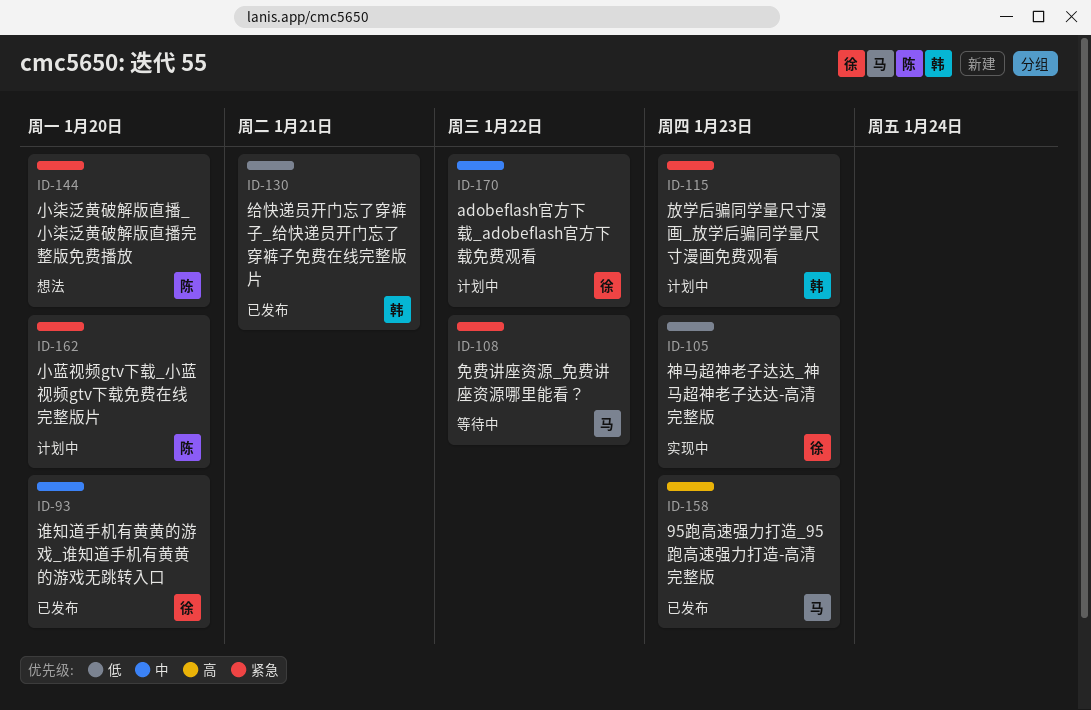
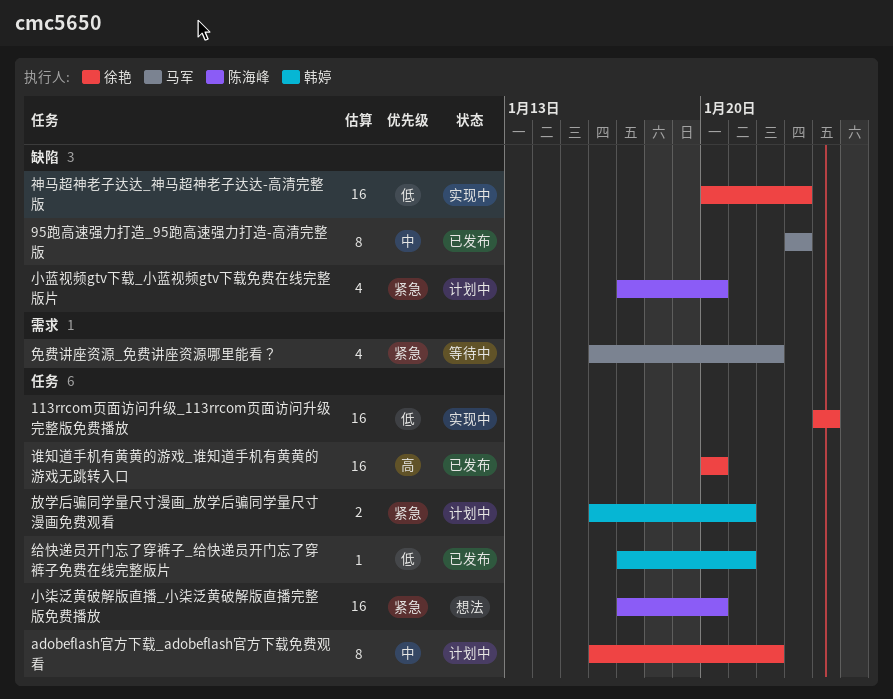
113rrcom页面访问升级_113rrcom页面访问升级完整版免费播放: none -> present
95跑高速强力打造_95跑高速强力打造-高清完整版, priority: 高 -> 中
放学后骗同学量尺寸漫画_放学后骗同学量尺寸漫画免费观看, due: Jan 23 -> Jan 21
谁知道手机有黄黄的游戏_谁知道手机有黄黄的游戏无跳转入口, priority: 中 -> 高

